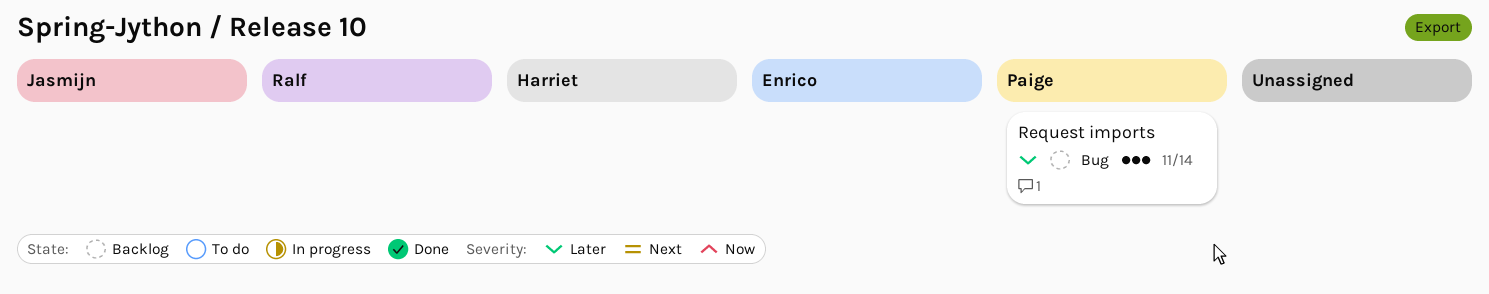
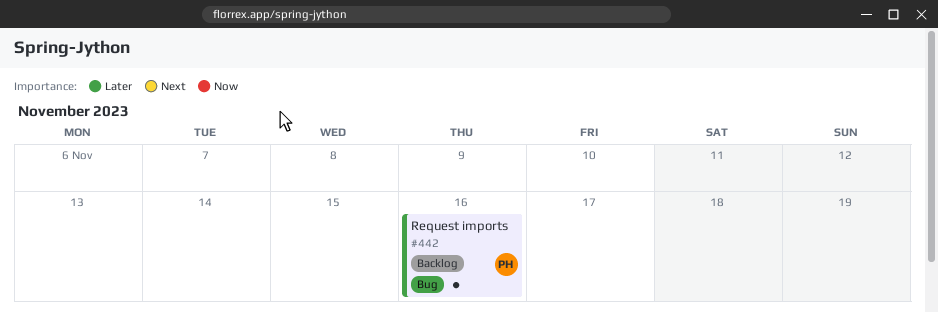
Request imports, estimate: 3 -> 1
Request imports, due: Nov 14 -> Nov 16

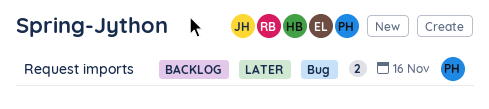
Request imports, estimate: 1 -> 2

